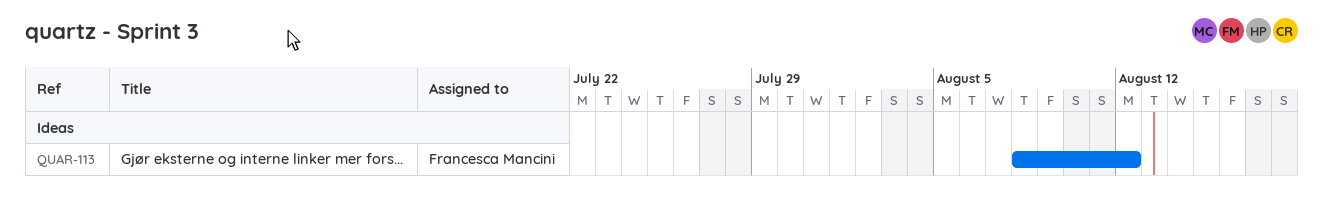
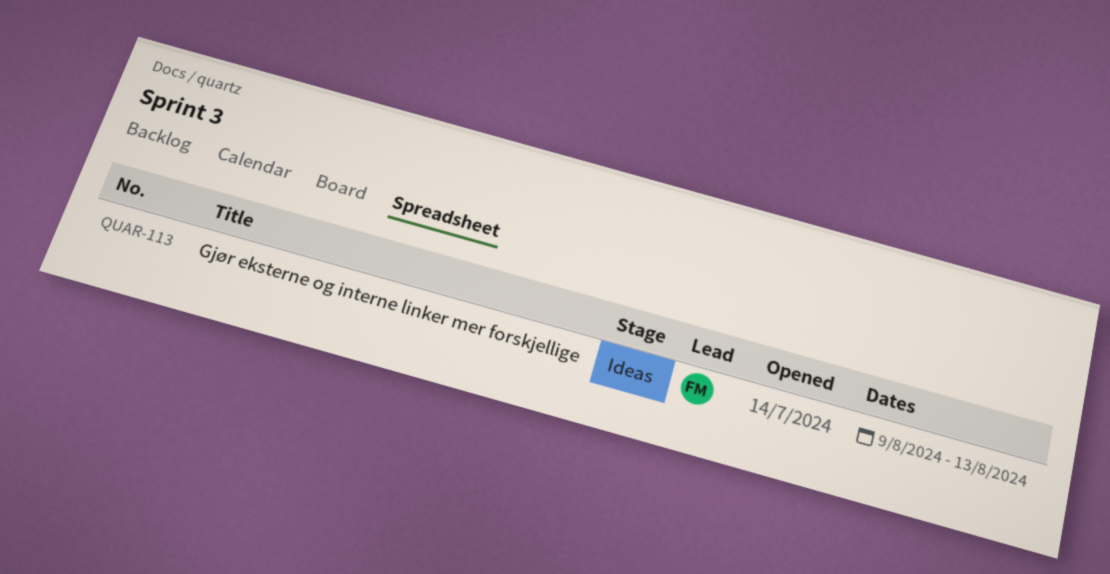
QUAR-113, start: Aug 8 -> Aug 9
QUAR-113, due: Aug 12 -> Aug 13

